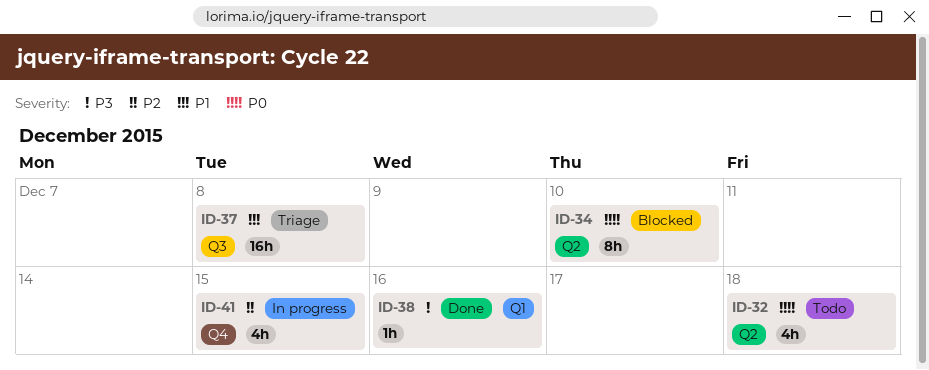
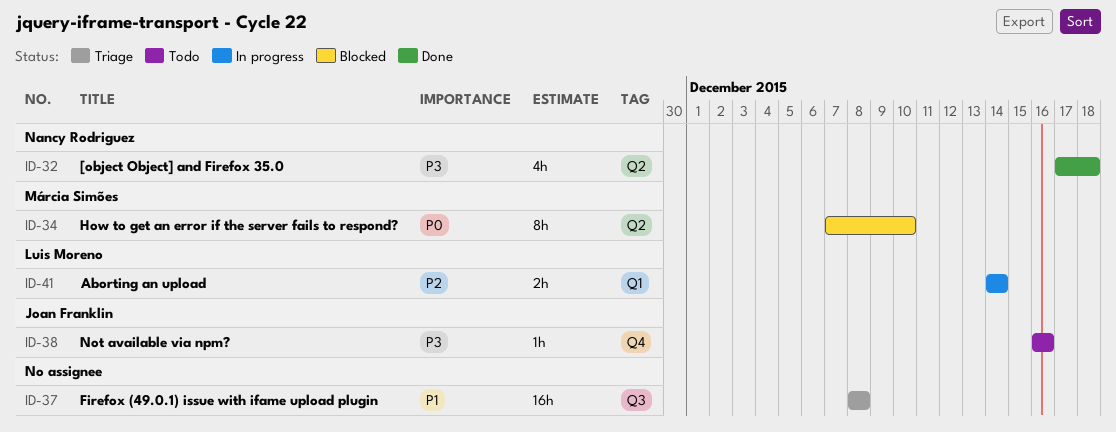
ID-32, status: Todo -> Done
ID-32, priority: P0 -> P3
ID-38, status: Done -> Todo
ID-38, label: Q1 -> Q4
ID-41, label: Q4 -> Q1
ID-41, estimate: 4h -> 2h
ID-41, due: Dec 15 -> Dec 14

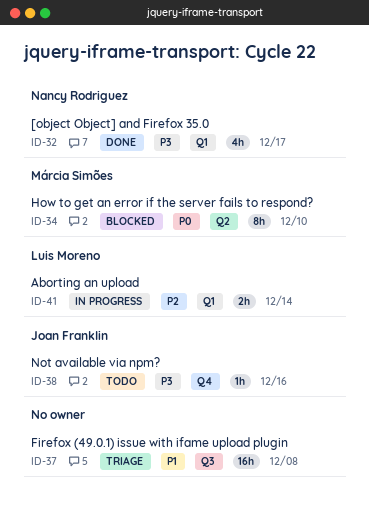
ID-32, label: Q2 -> Q1
ID-32, due: Dec 18 -> Dec 17

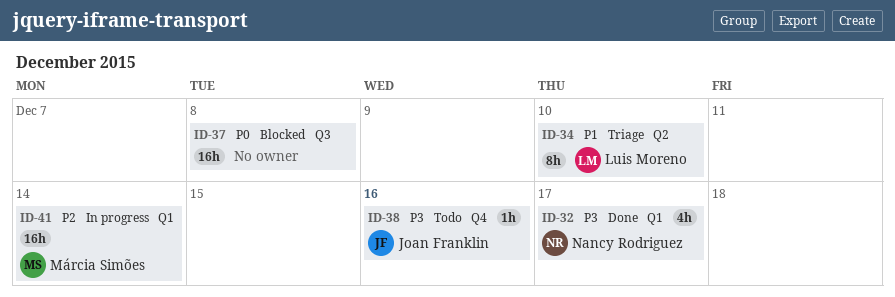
ID-34, status: Blocked -> Triage
ID-34, owner: Márcia Simões -> Luis Moreno
ID-34, priority: P0 -> P1
ID-37, status: Triage -> Blocked
ID-37, priority: P1 -> P0
ID-41, owner: Luis Moreno -> Márcia Simões
ID-41, estimate: 2h -> 16h

